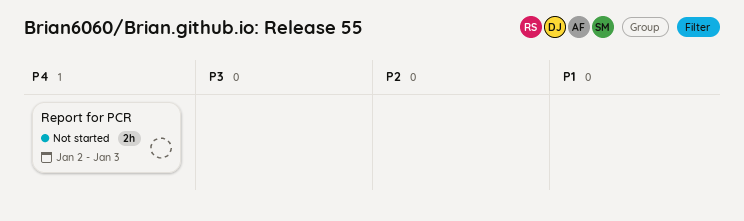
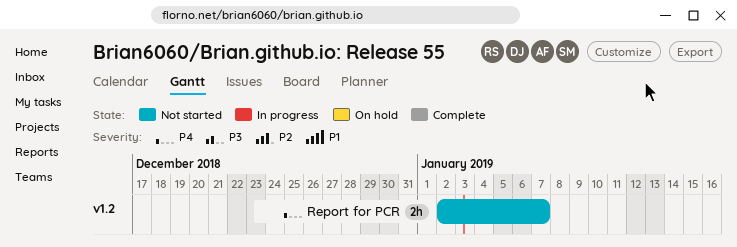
Report for PCR, due: Jan 3 -> Jan 7

